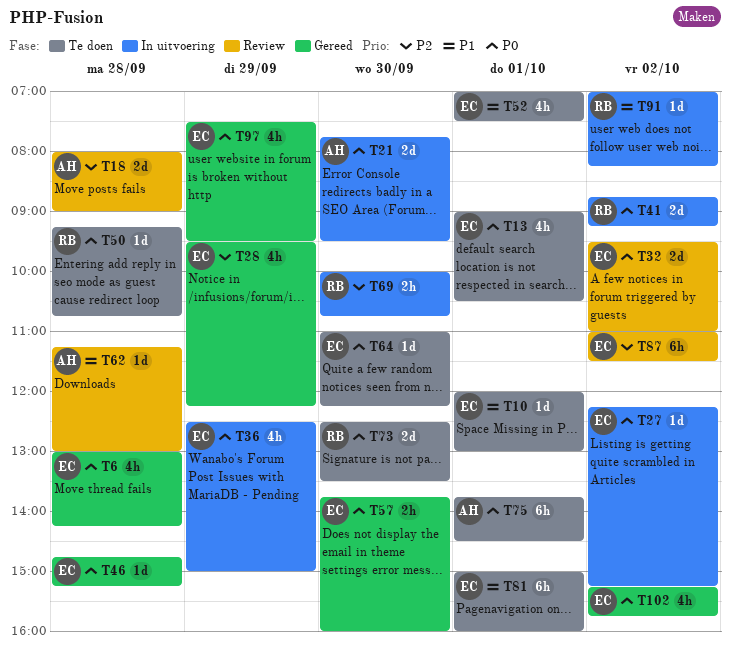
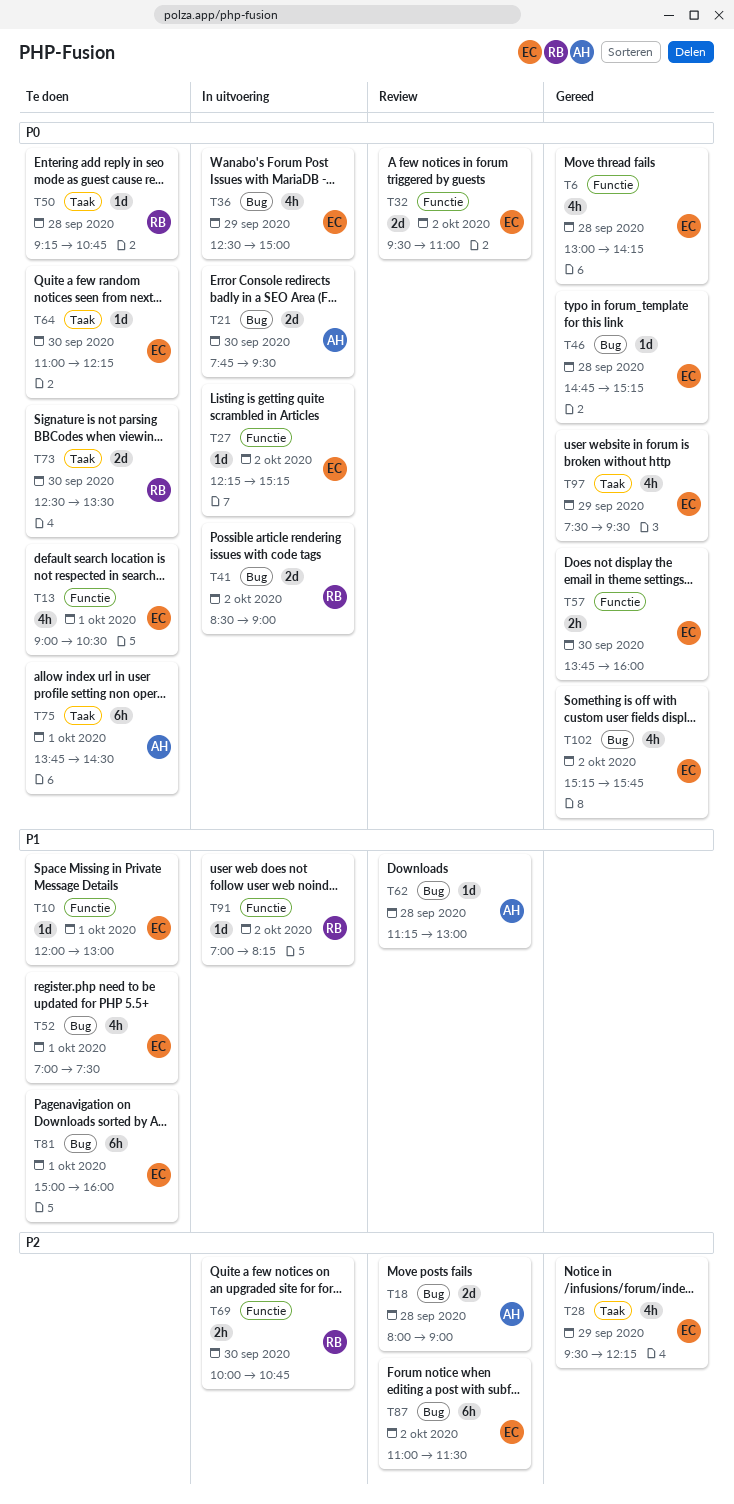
T41, begins: 08:45 -> 08:30
T41, ends: 09:15 -> 09:00

